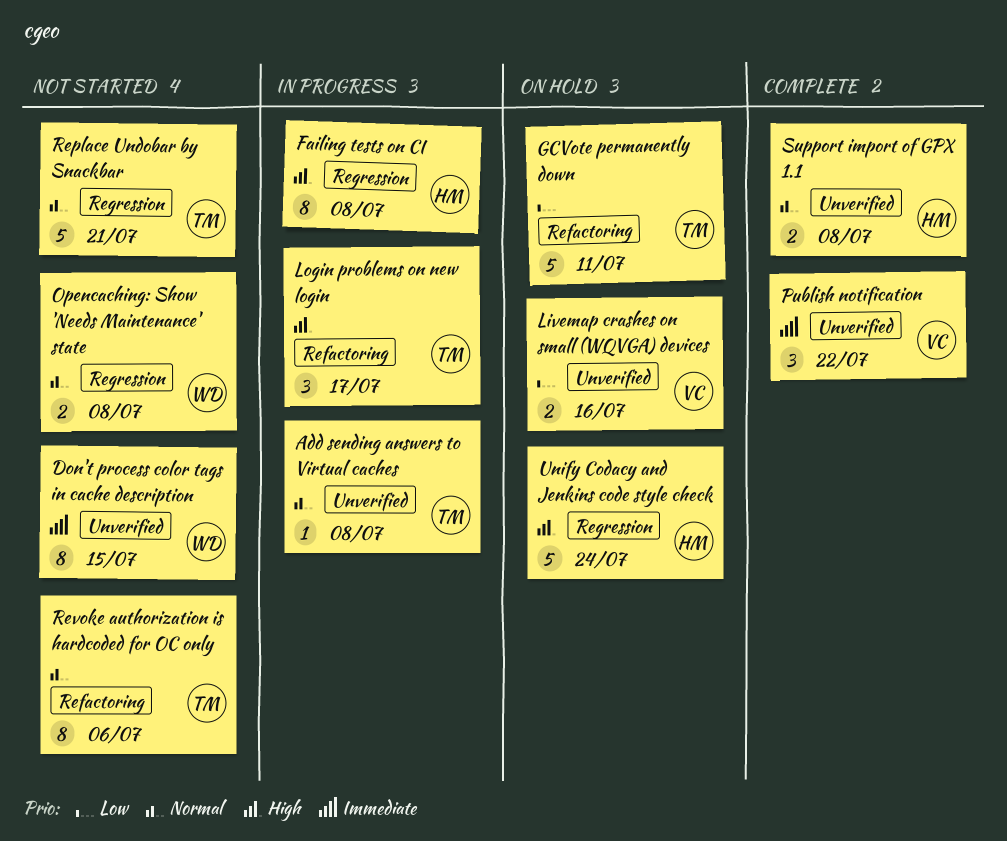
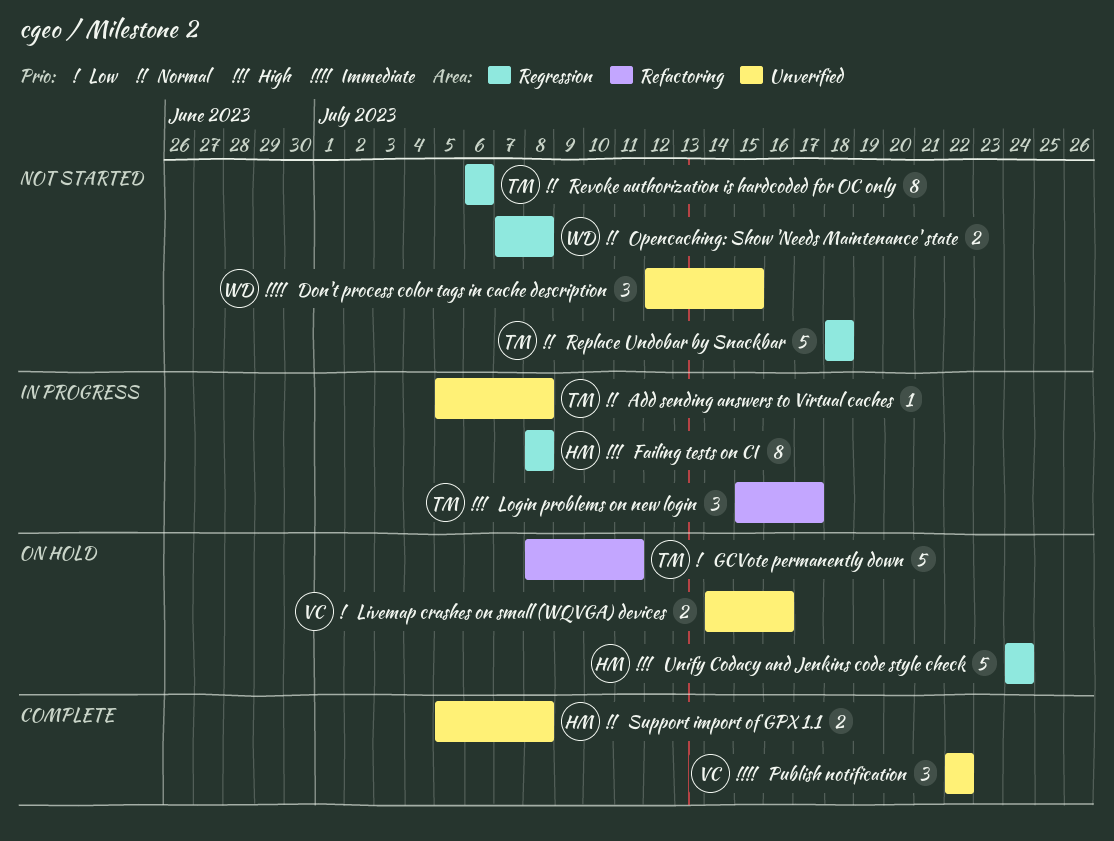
Don't process color tags in cache description, estimate: 8 -> 3
Replace Undobar by Snackbar, due: Jul 21 -> Jul 18
Revoke authorization is hardcoded for OC only, label: Refactoring -> Regression

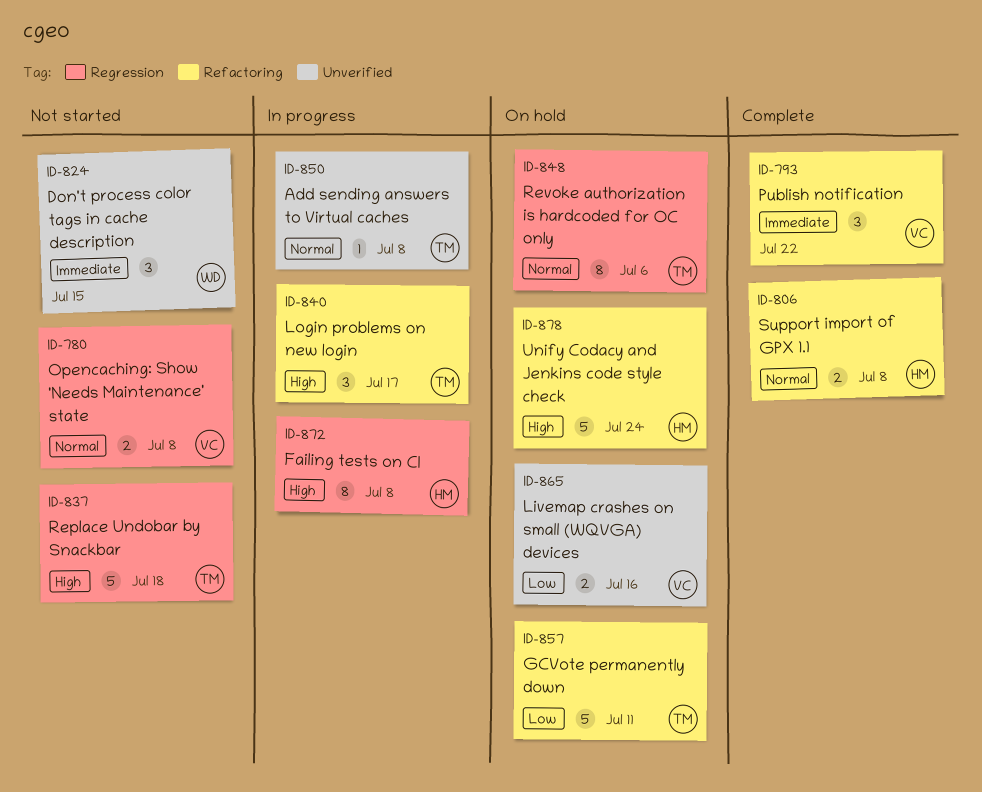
Opencaching: Show 'Needs Maintenance' state, owner: WD -> VC
Publish notification, label: Unverified -> Refactoring
Replace Undobar by Snackbar, priority: Normal -> High
Revoke authorization is hardcoded for OC only, status: Not started -> On hold
Support import of GPX 1.1, label: Unverified -> Refactoring
Unify Codacy and Jenkins code style check, label: Regression -> Refactoring

